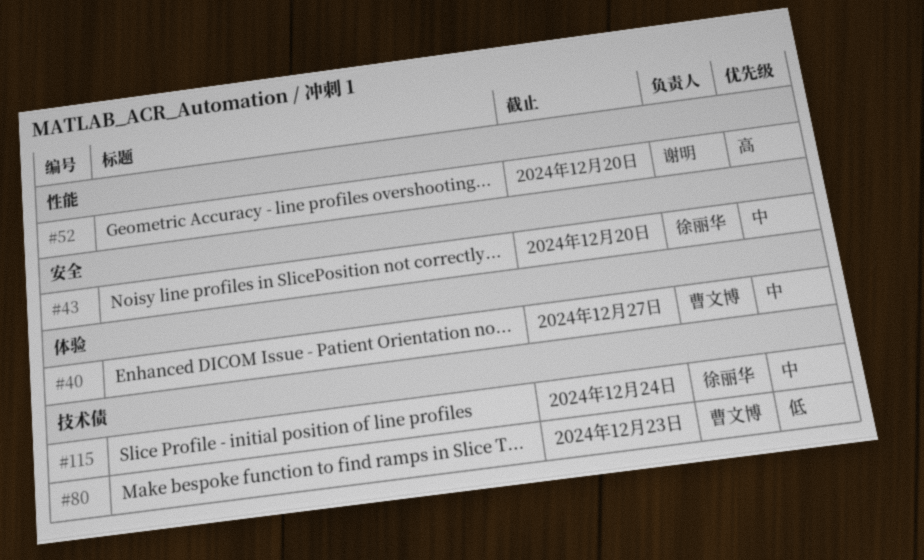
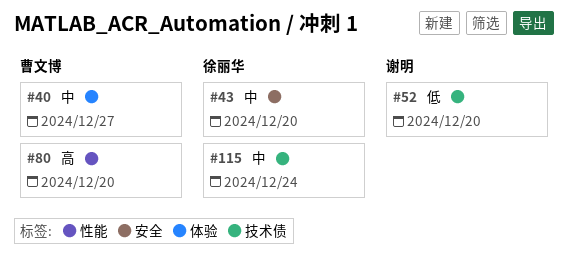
#52, priority: 高 -> 低
#52, label: 性能 -> 技术债
#80, priority: 低 -> 高
#80, label: 技术债 -> 性能
#80, due: Dec 23 -> Dec 20

